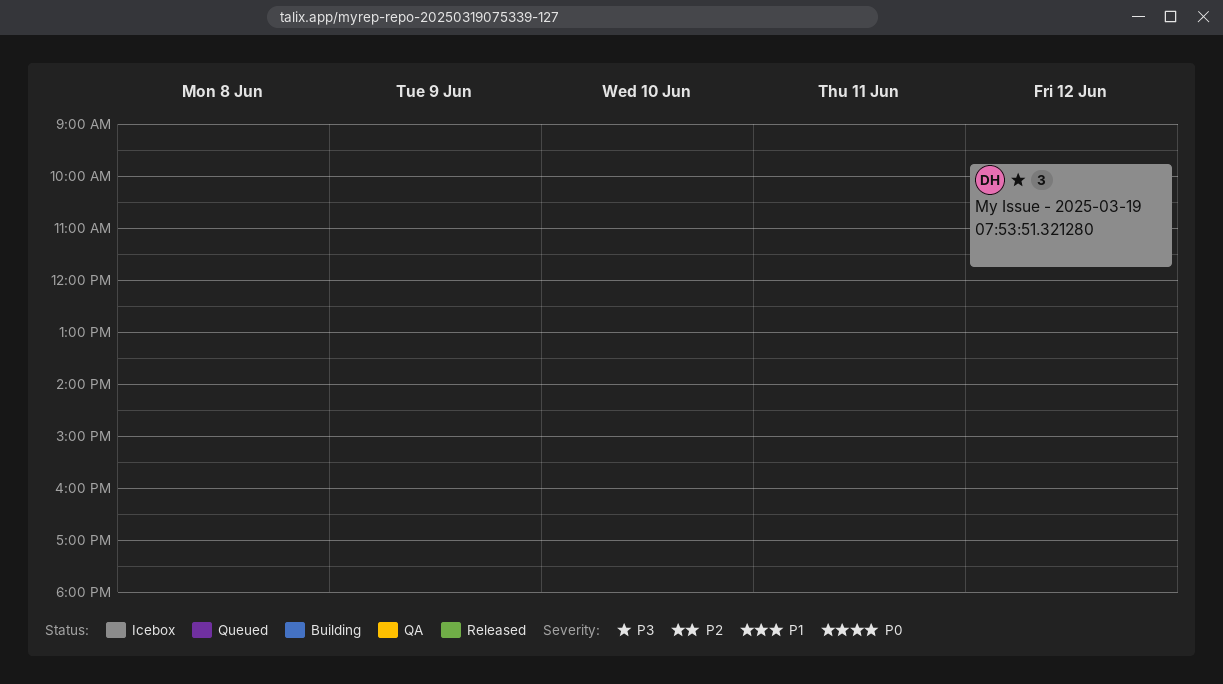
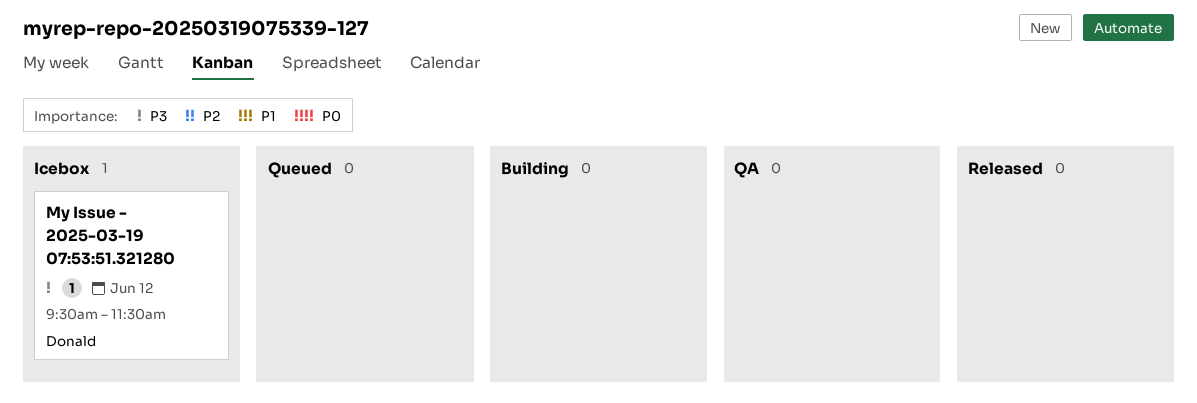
My Issue - 2025-03-19 07:53:51.321280, estimate: 3 -> 1
My Issue - 2025-03-19 07:53:51.321280, begins: 09:45 -> 09:30
My Issue - 2025-03-19 07:53:51.321280, ends: 11:45 -> 11:30

